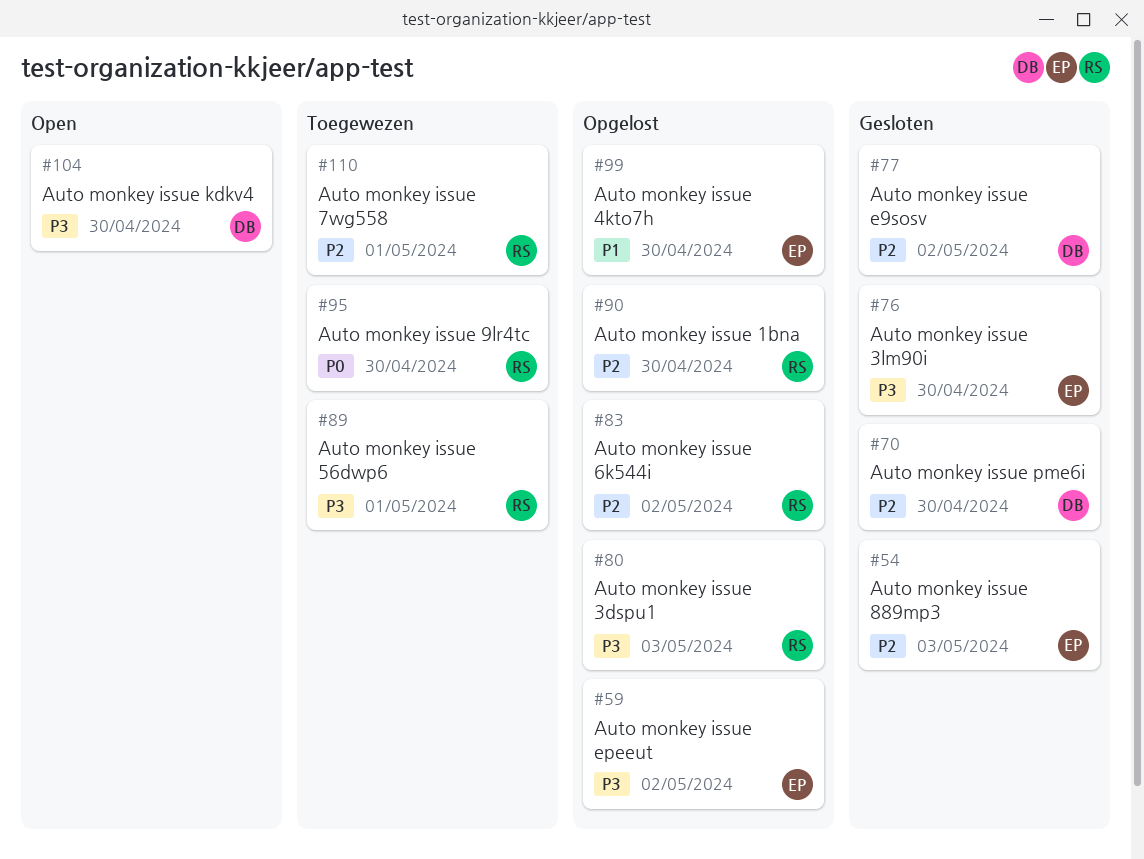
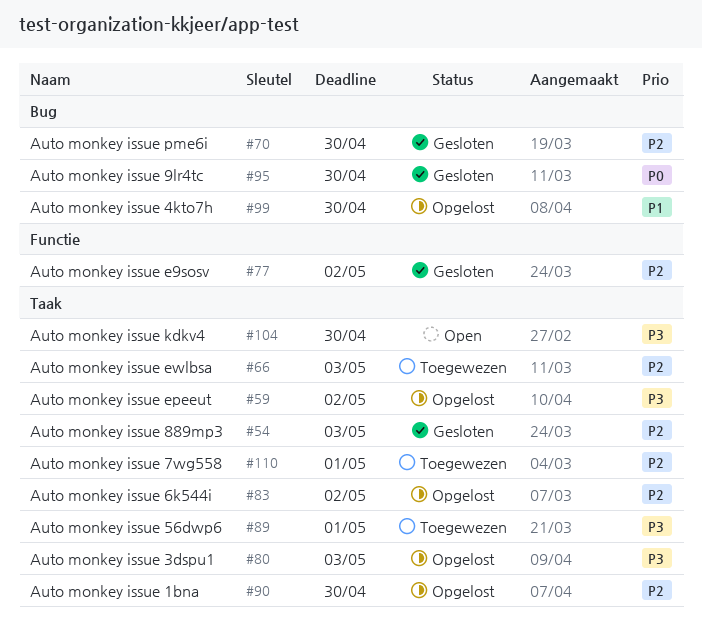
#66: none -> present
#76: present -> none
#95, status: Toegewezen -> Gesloten

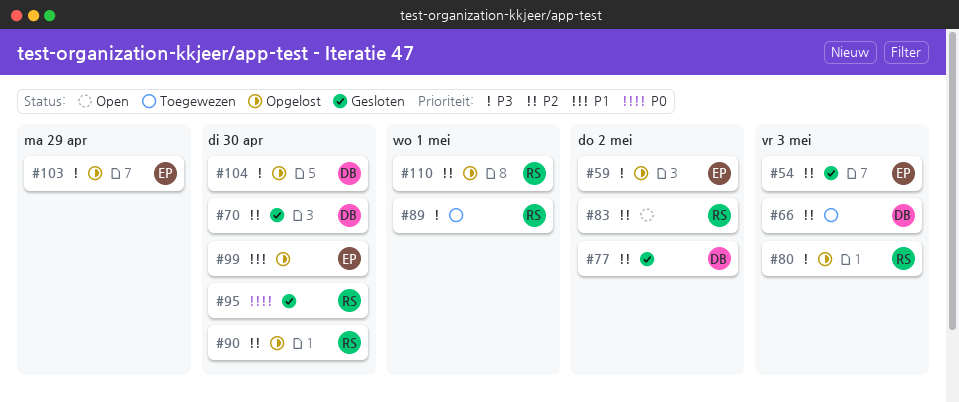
#83, status: Opgelost -> Open
#103: none -> present
#104, status: Open -> Opgelost
#110, status: Toegewezen -> Opgelost

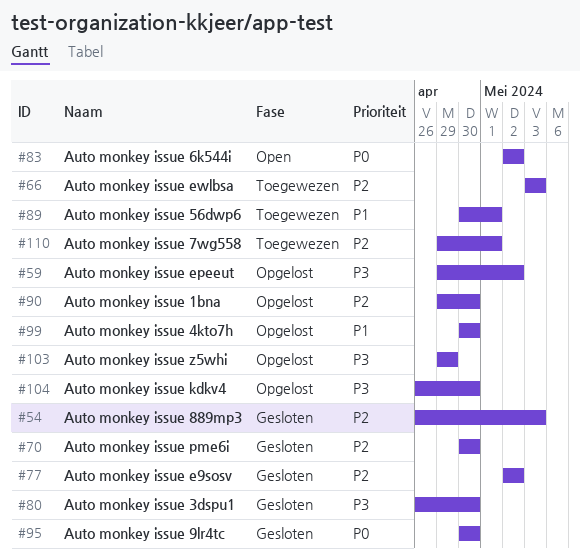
#80, status: Opgelost -> Gesloten
#80, due: May 3 -> Apr 30
#83, priority: P2 -> P0
#89, priority: P3 -> P1
#110, status: Opgelost -> Toegewezen

